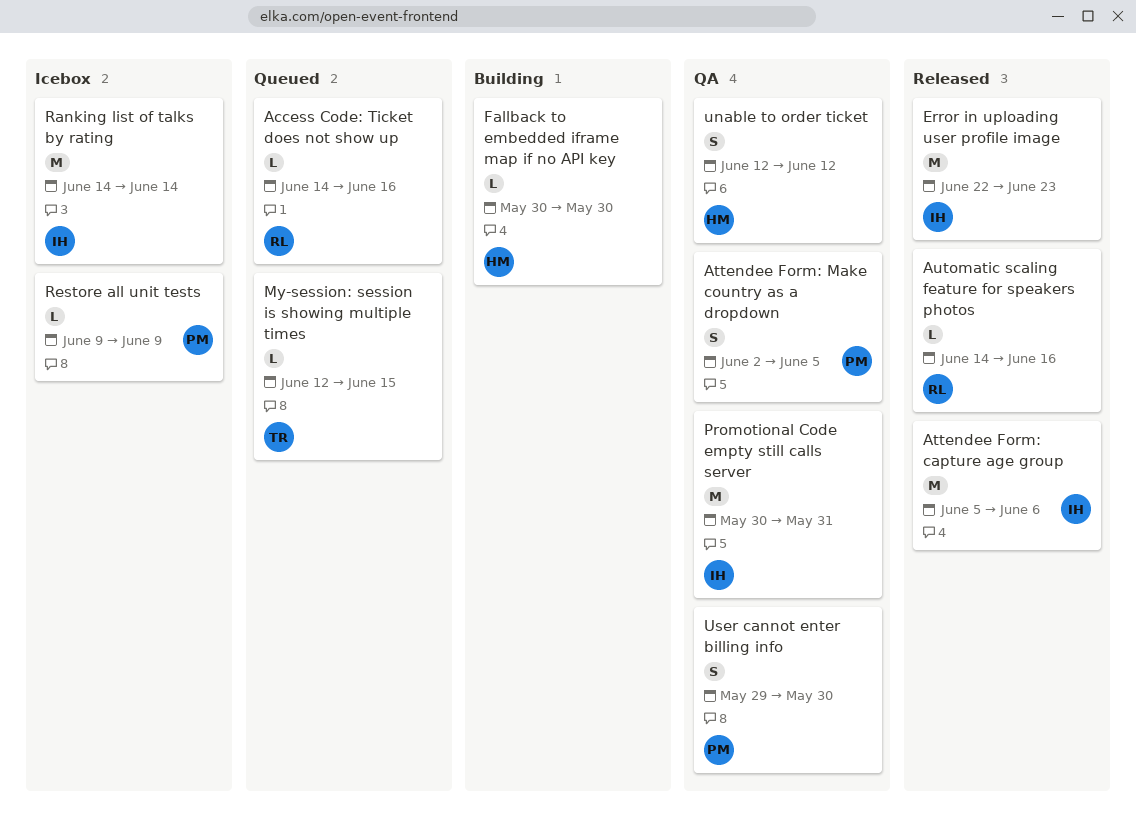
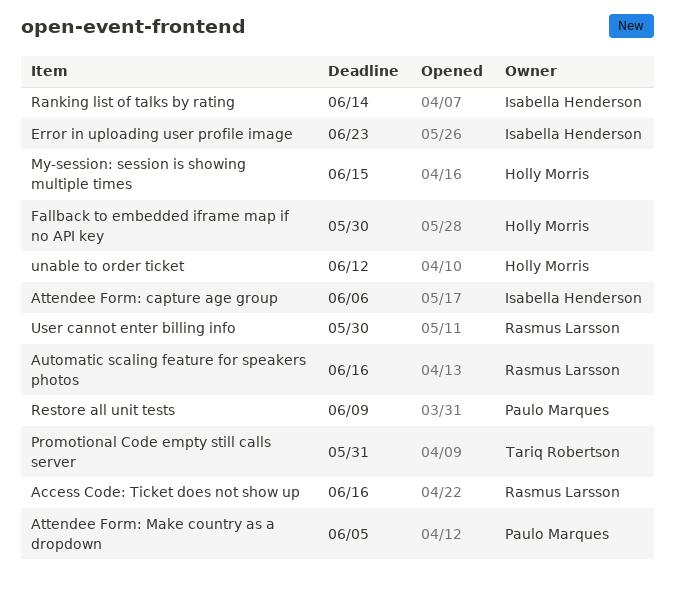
My-session: session is showing multiple times, owner: Tariq Robertson -> Holly Morris
Promotional Code empty still calls server, owner: Isabella Henderson -> Tariq Robertson
User cannot enter billing info, owner: Paulo Marques -> Rasmus Larsson

